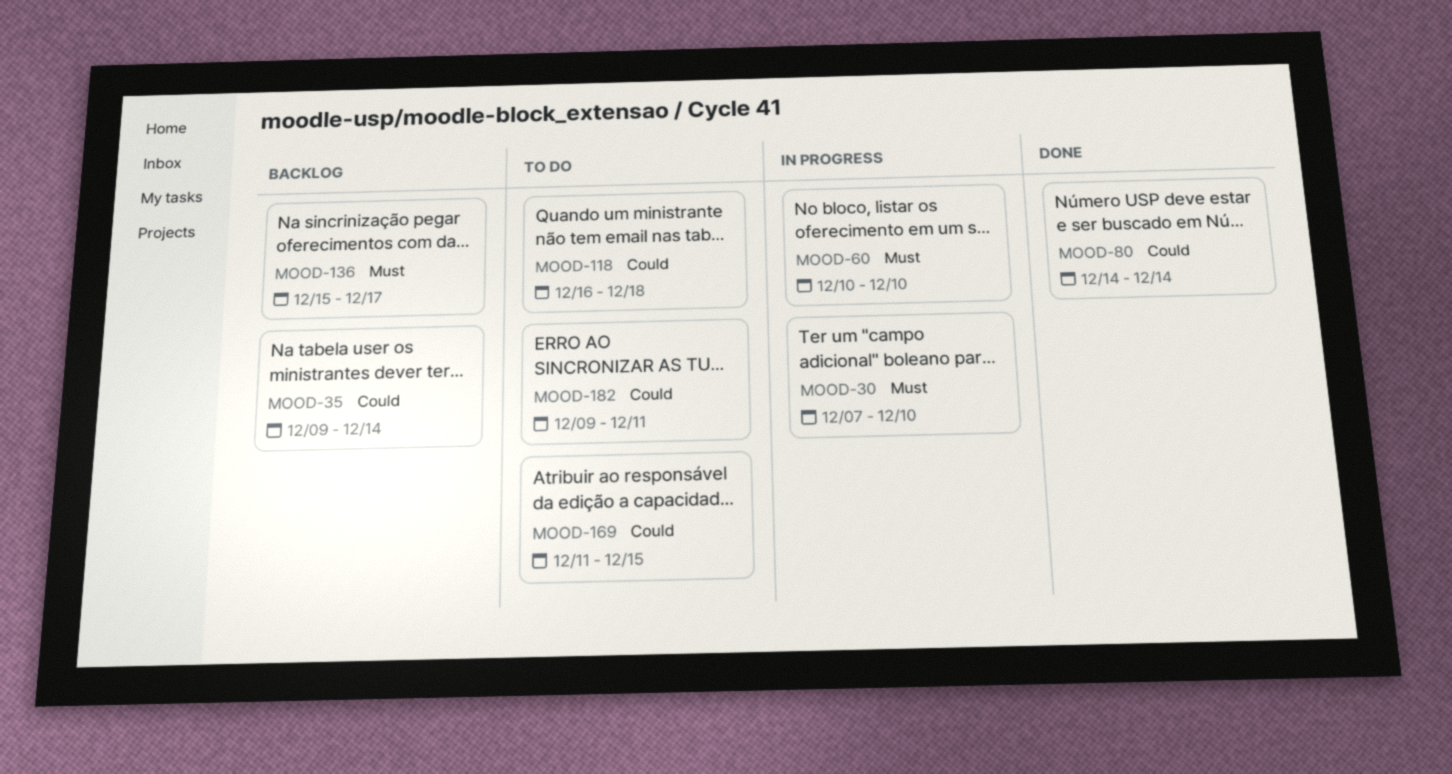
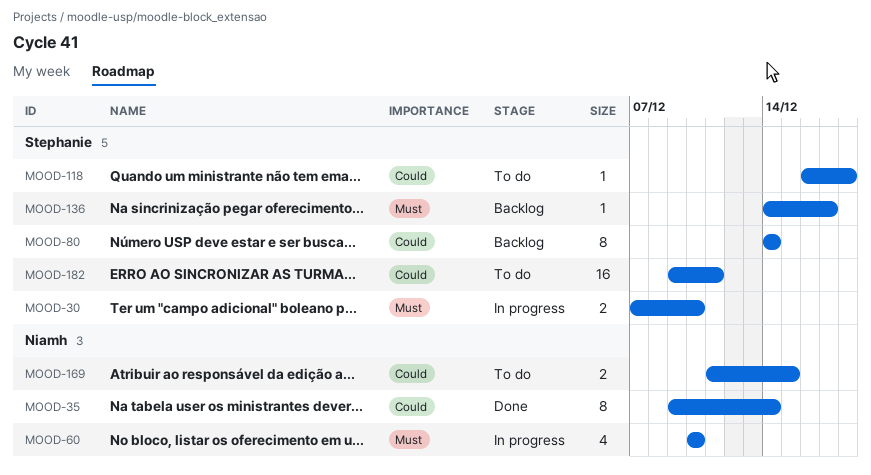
MOOD-35, status: Backlog -> Done
MOOD-80, status: Done -> Backlog
MOOD-136, start: Dec 15 -> Dec 14

